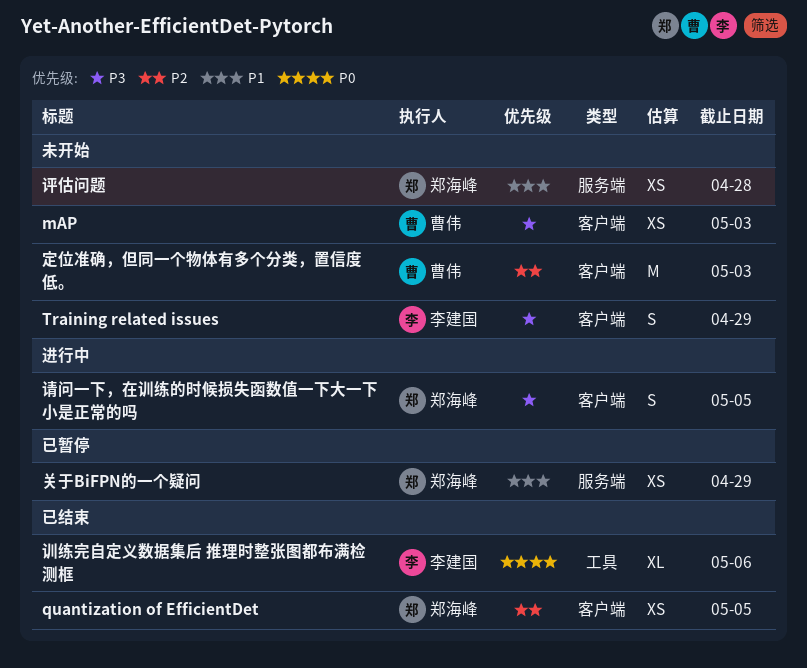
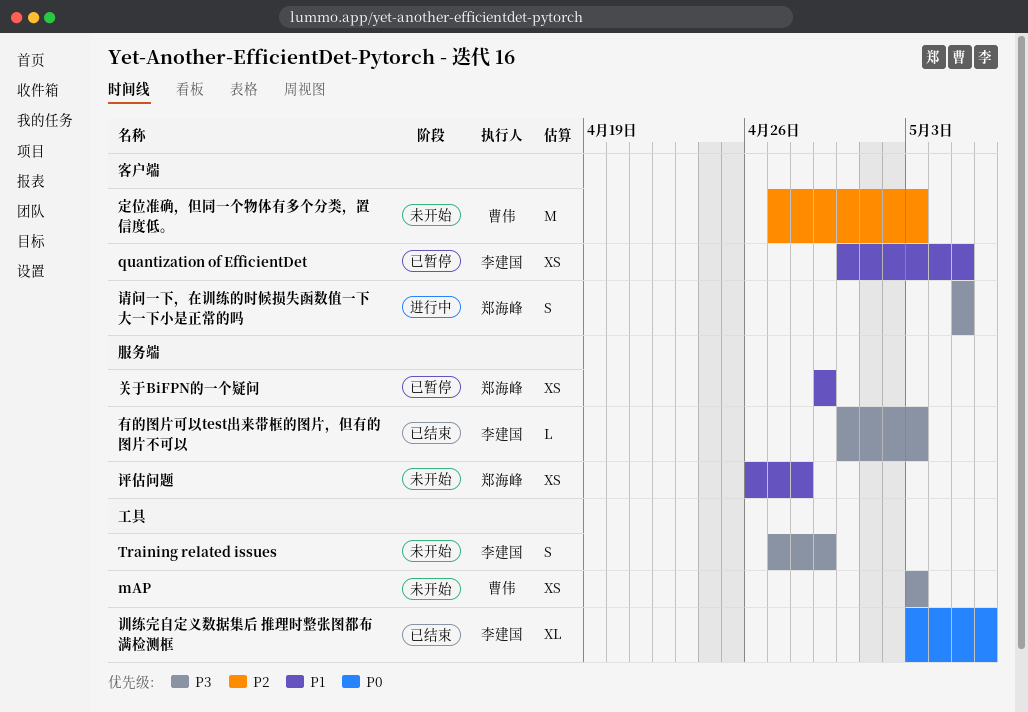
mAP, label: 客户端 -> 工具
quantization of EfficientDet, status: 已结束 -> 已暂停
quantization of EfficientDet, owner: 郑海峰 -> 李建国
quantization of EfficientDet, priority: P2 -> P1
Training related issues, label: 客户端 -> 工具
有的图片可以test出来带框的图片，但有的图片不可以: none -> present

